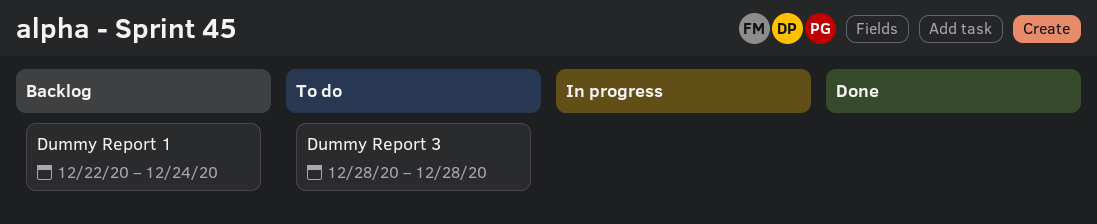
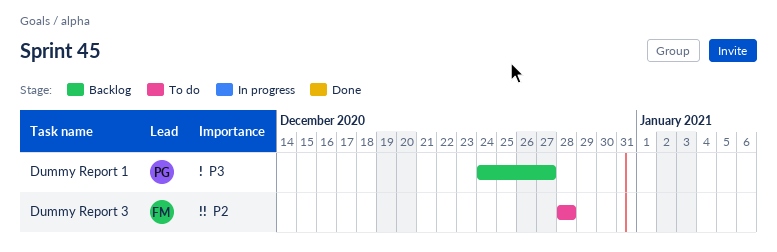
Dummy Report 1, start: Dec 22 -> Dec 24
Dummy Report 1, due: Dec 24 -> Dec 27

